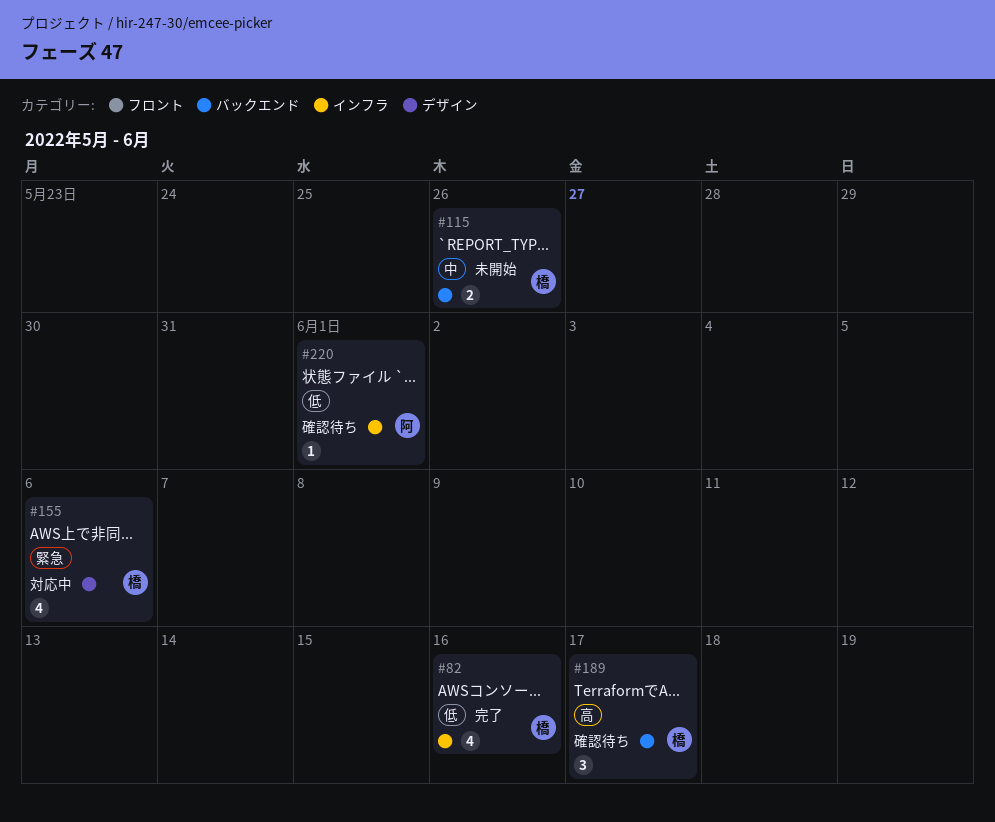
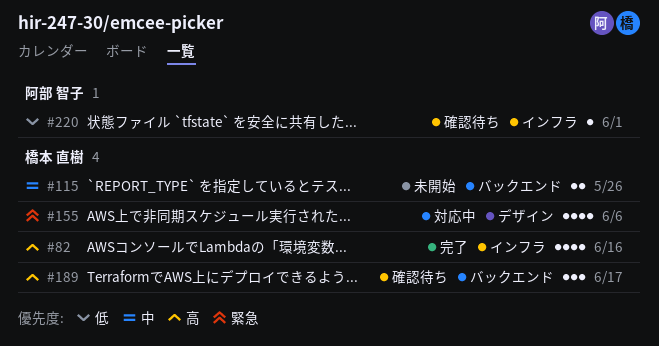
#82, priority: 低 -> 高

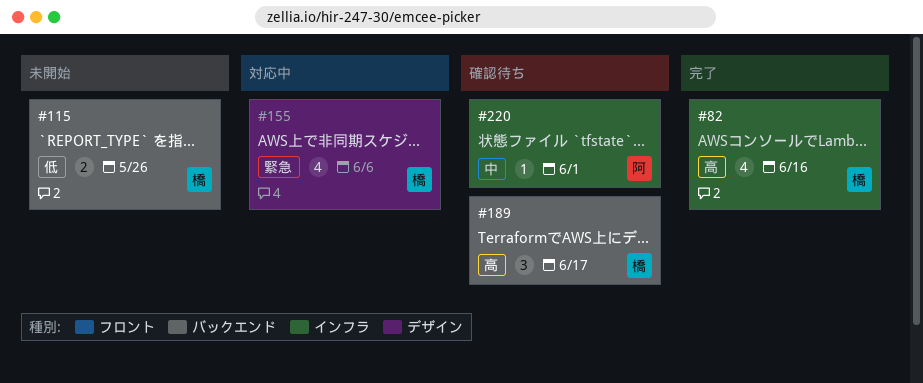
#115, priority: 中 -> 低
#220, priority: 低 -> 中

